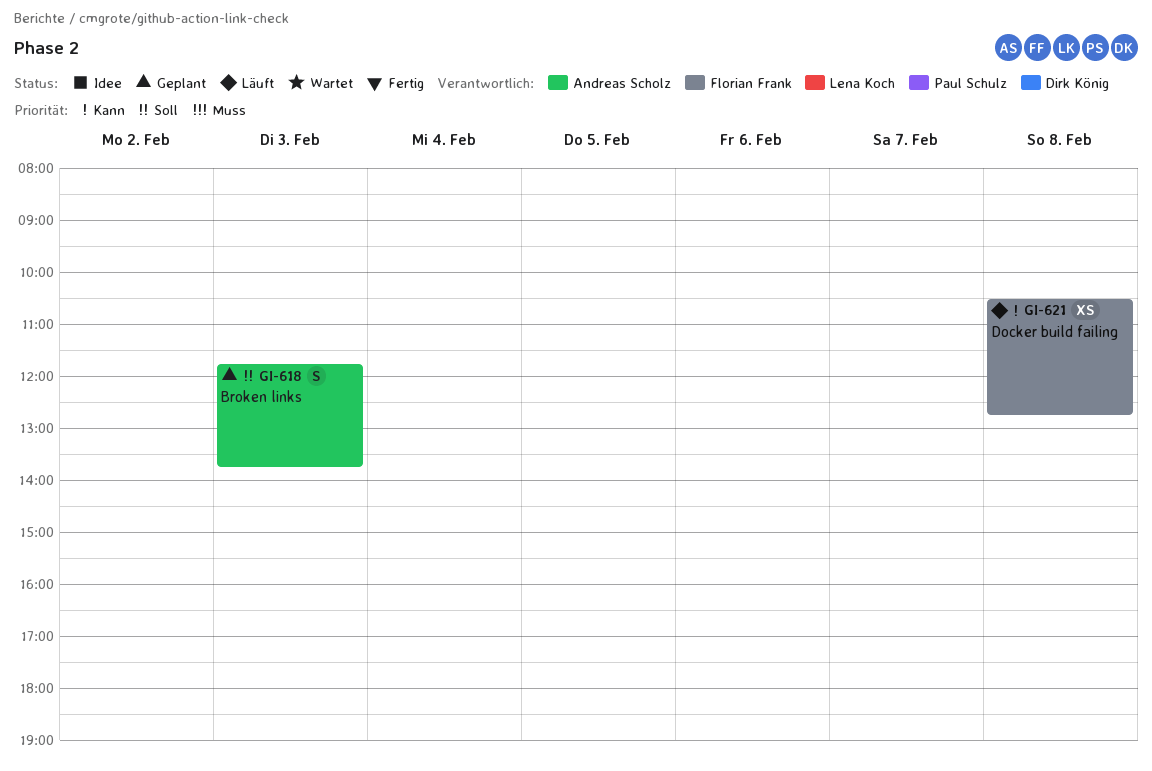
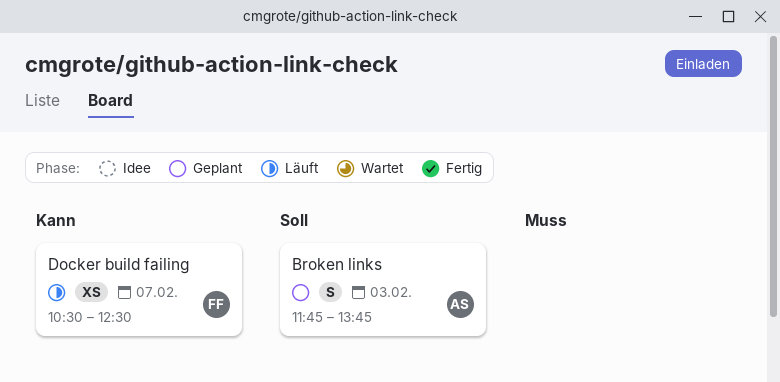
Docker build failing, day: Feb 8 -> Feb 7
Docker build failing, ends: 12:45 -> 12:30

